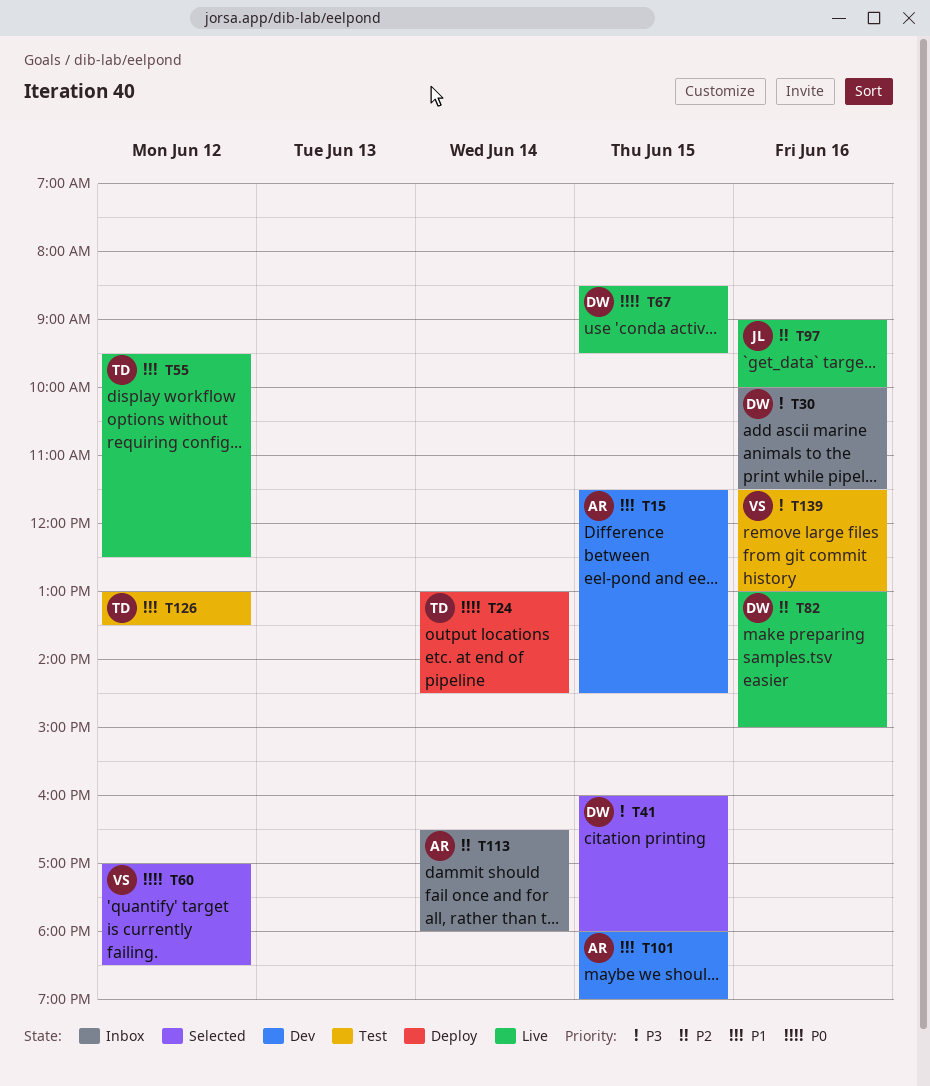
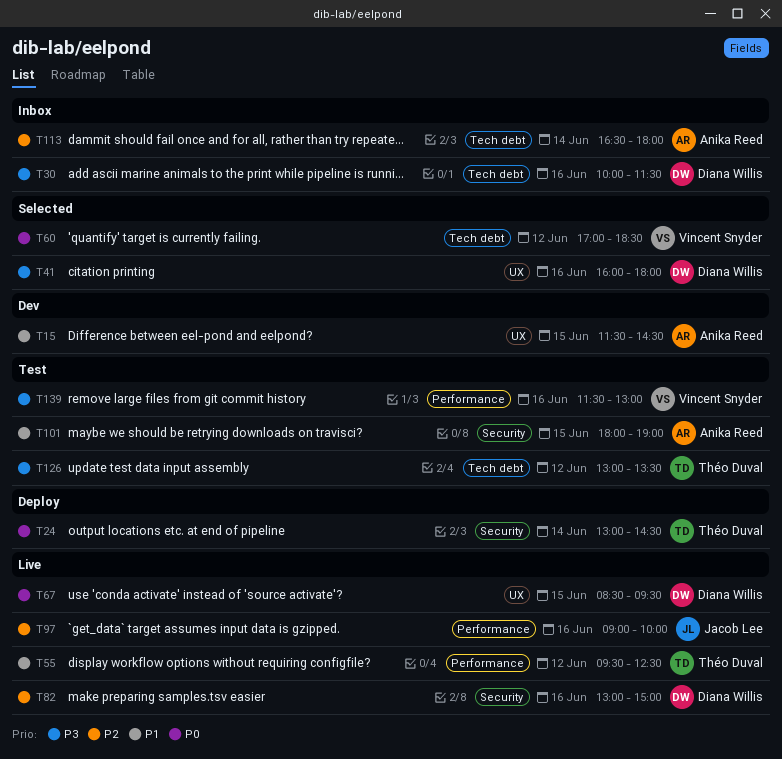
T41, day: Jun 15 -> Jun 16
T101, status: Dev -> Test
T126, priority: P1 -> P3

